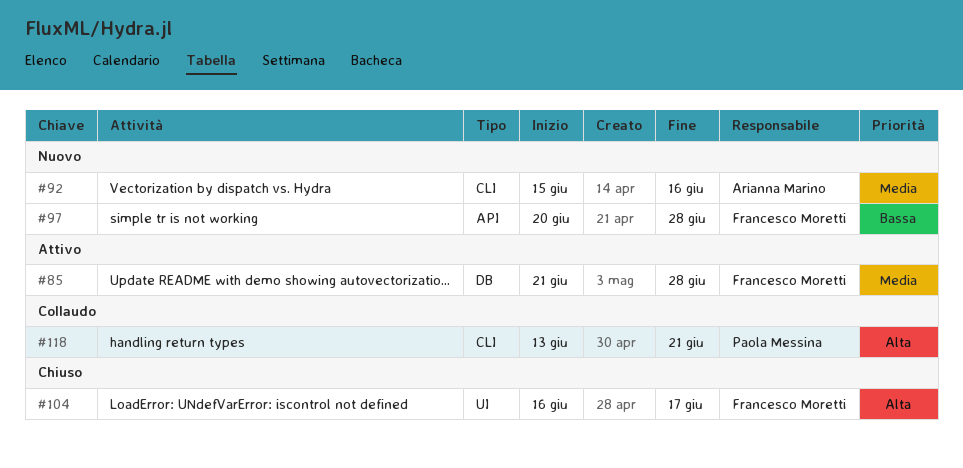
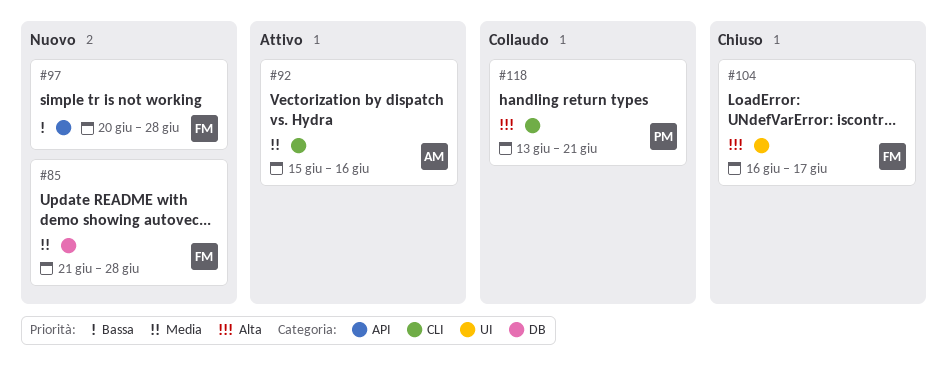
#85, status: Attivo -> Nuovo
#92, status: Nuovo -> Attivo

